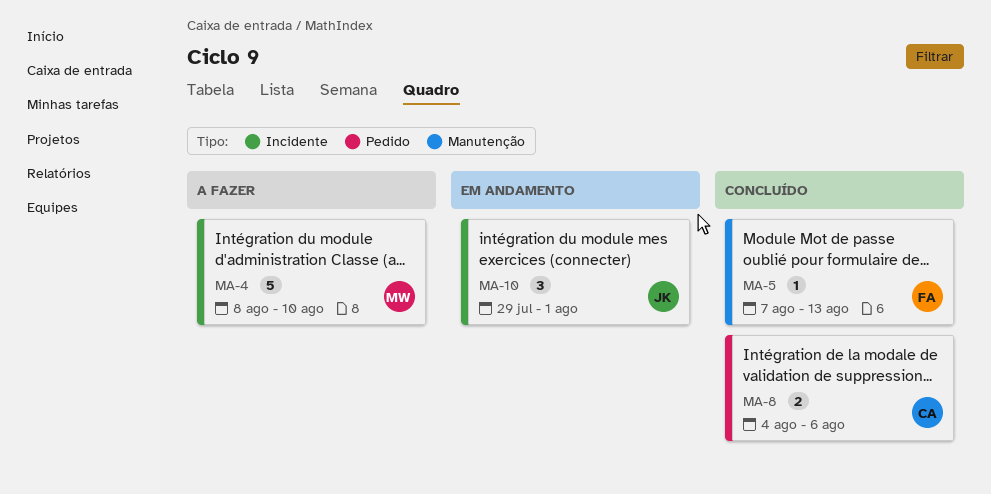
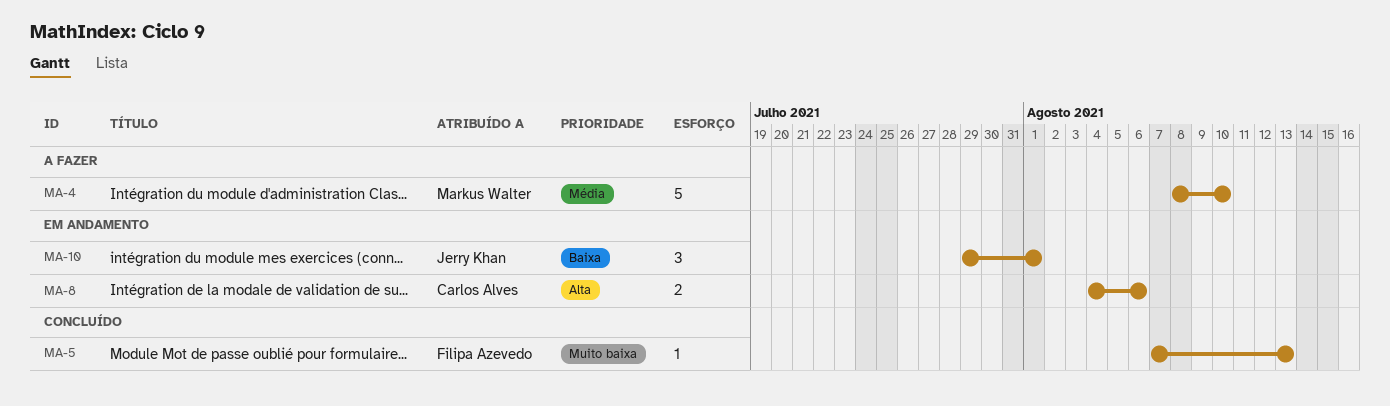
MA-8, status: Concluído -> Em andamento

